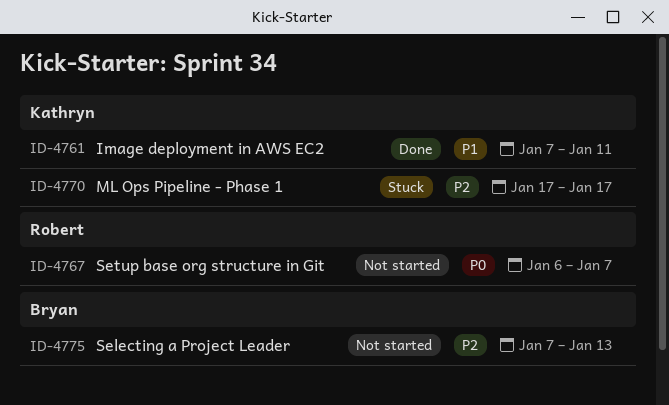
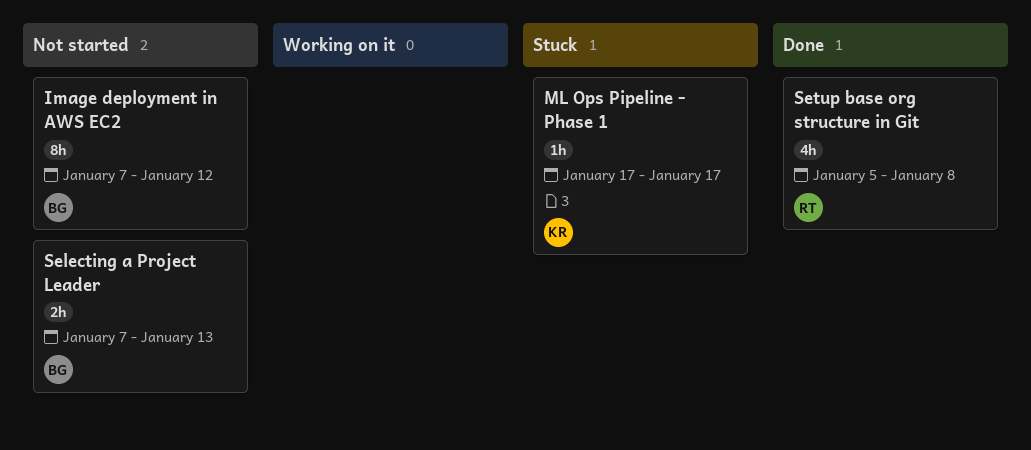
Image deployment in AWS EC2, status: Done -> Not started
Image deployment in AWS EC2, owner: Kathryn -> Bryan
Image deployment in AWS EC2, due: Jan 11 -> Jan 12
Setup base org structure in Git, status: Not started -> Done
Setup base org structure in Git, start: Jan 6 -> Jan 5
Setup base org structure in Git, due: Jan 7 -> Jan 8

